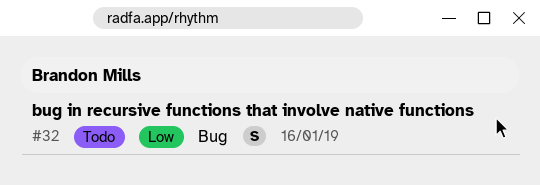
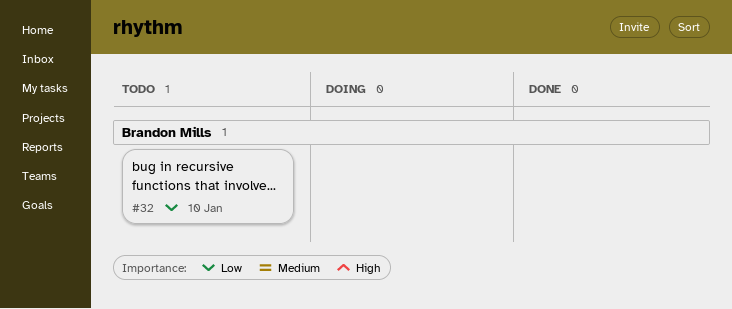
#32, due: Jan 16 -> Jan 10

